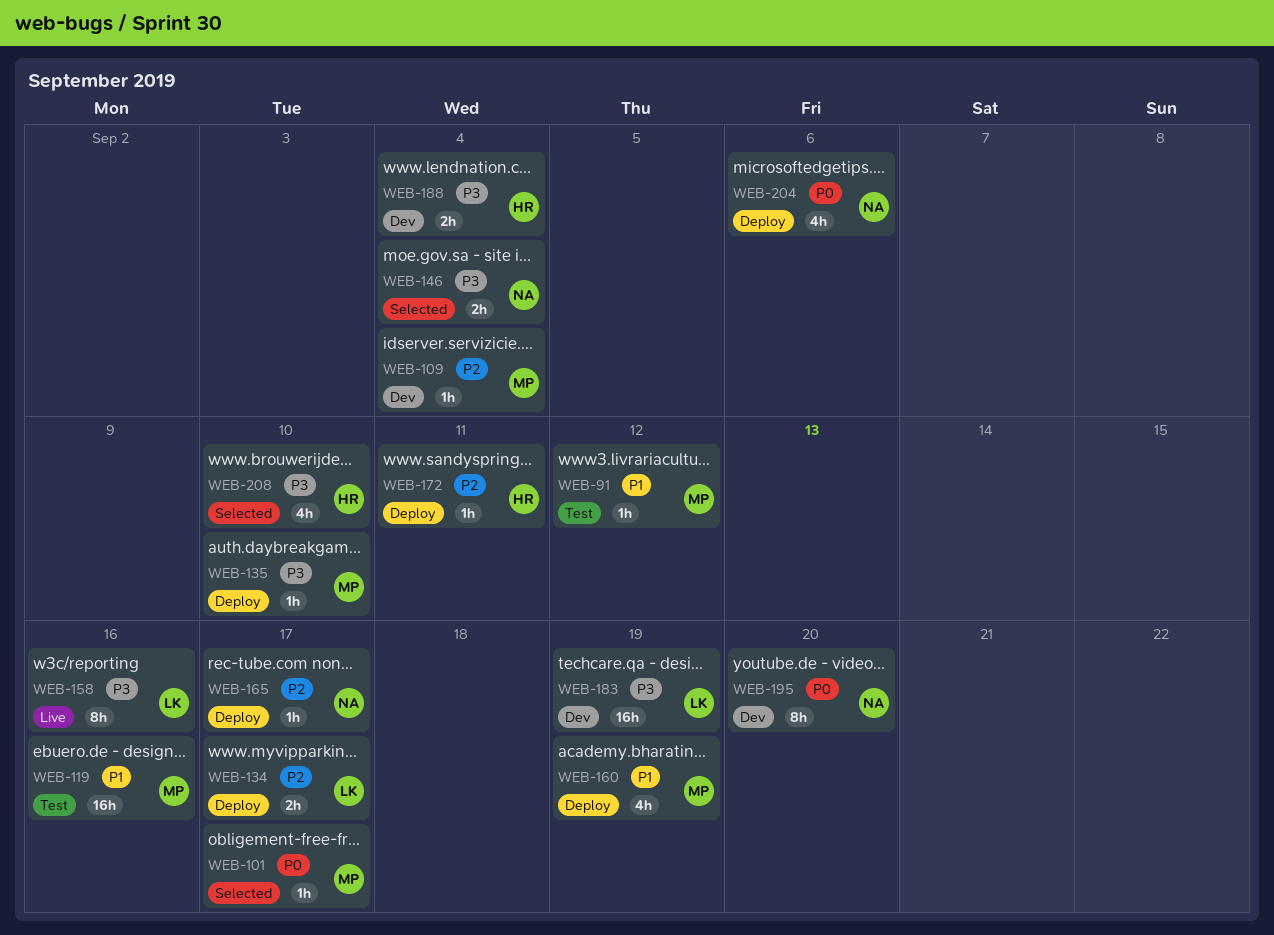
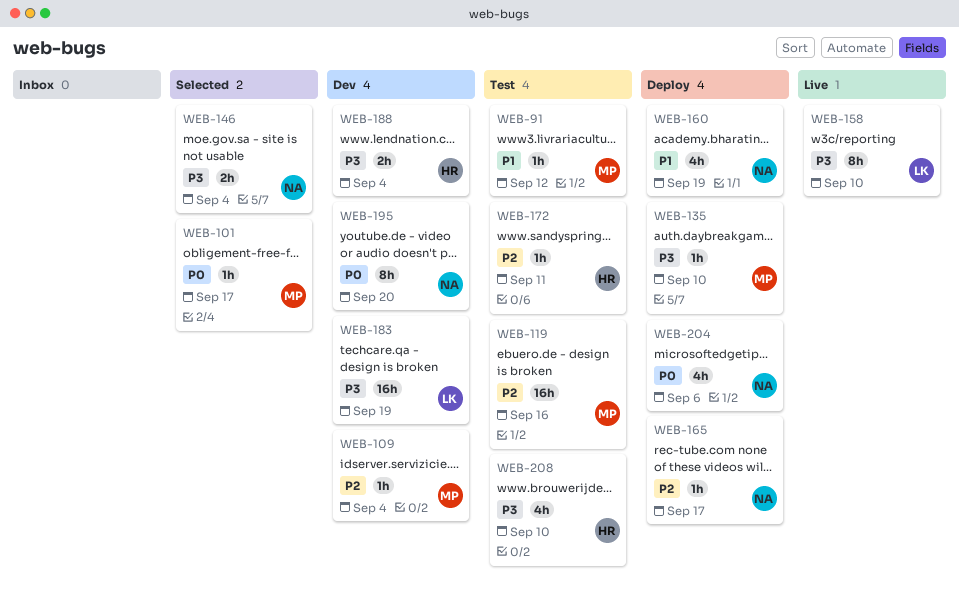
WEB-119, priority: P1 -> P2
WEB-134: present -> none
WEB-158, due: Sep 16 -> Sep 10
WEB-160, owner: MP -> NA
WEB-172, status: Deploy -> Test
WEB-208, status: Selected -> Test

